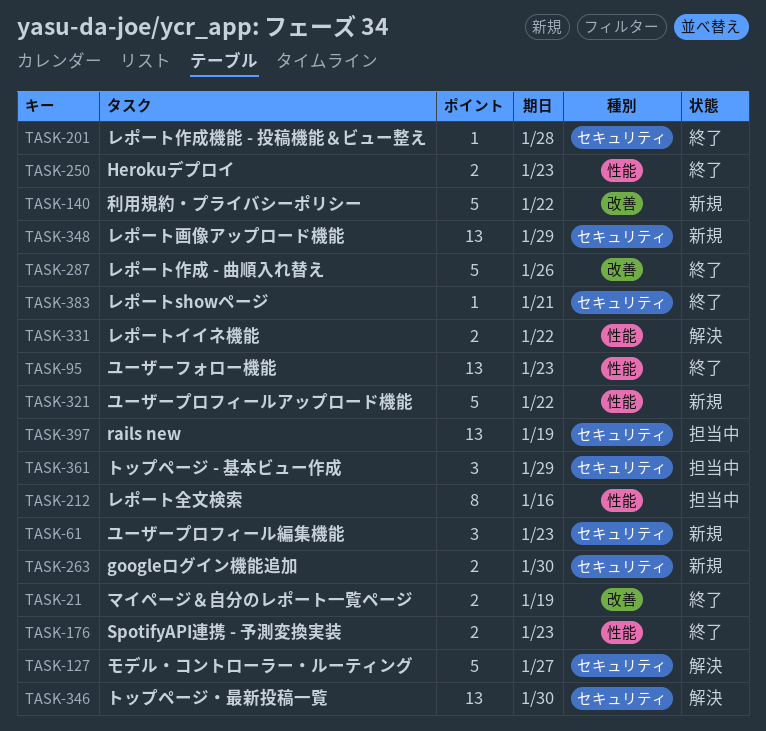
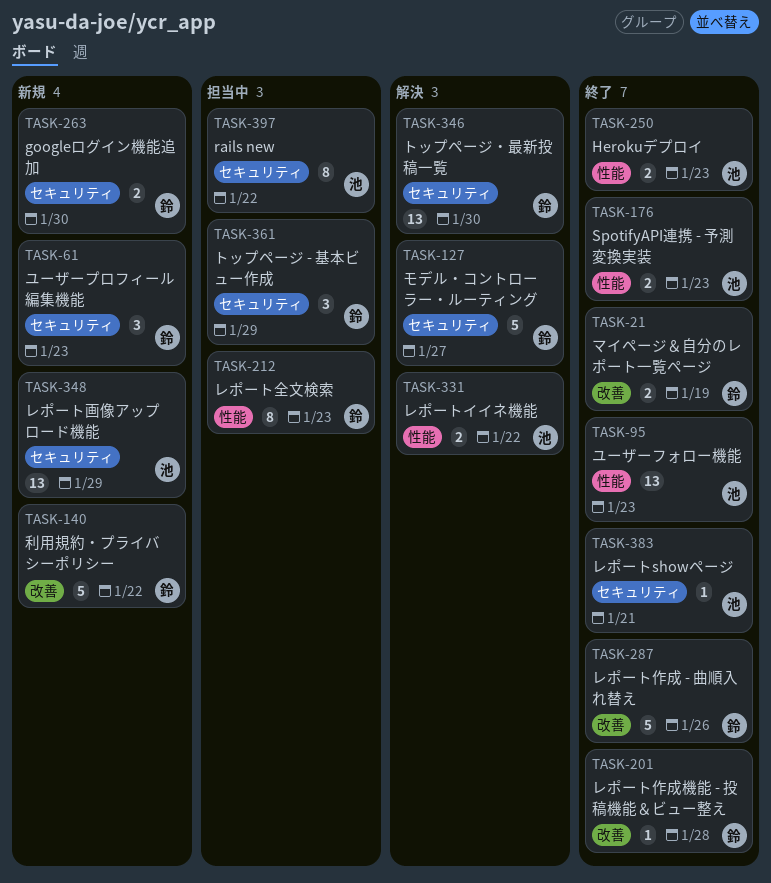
TASK-201, label: セキュリティ -> 改善
TASK-212, due: Jan 16 -> Jan 23
TASK-321: present -> none
TASK-397, estimate: 13 -> 8
TASK-397, due: Jan 19 -> Jan 22

